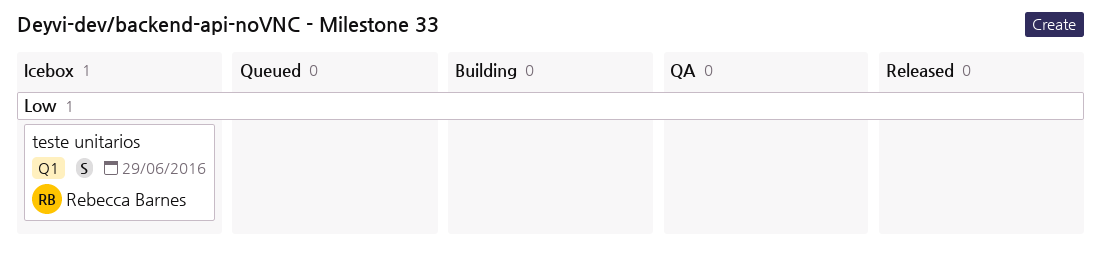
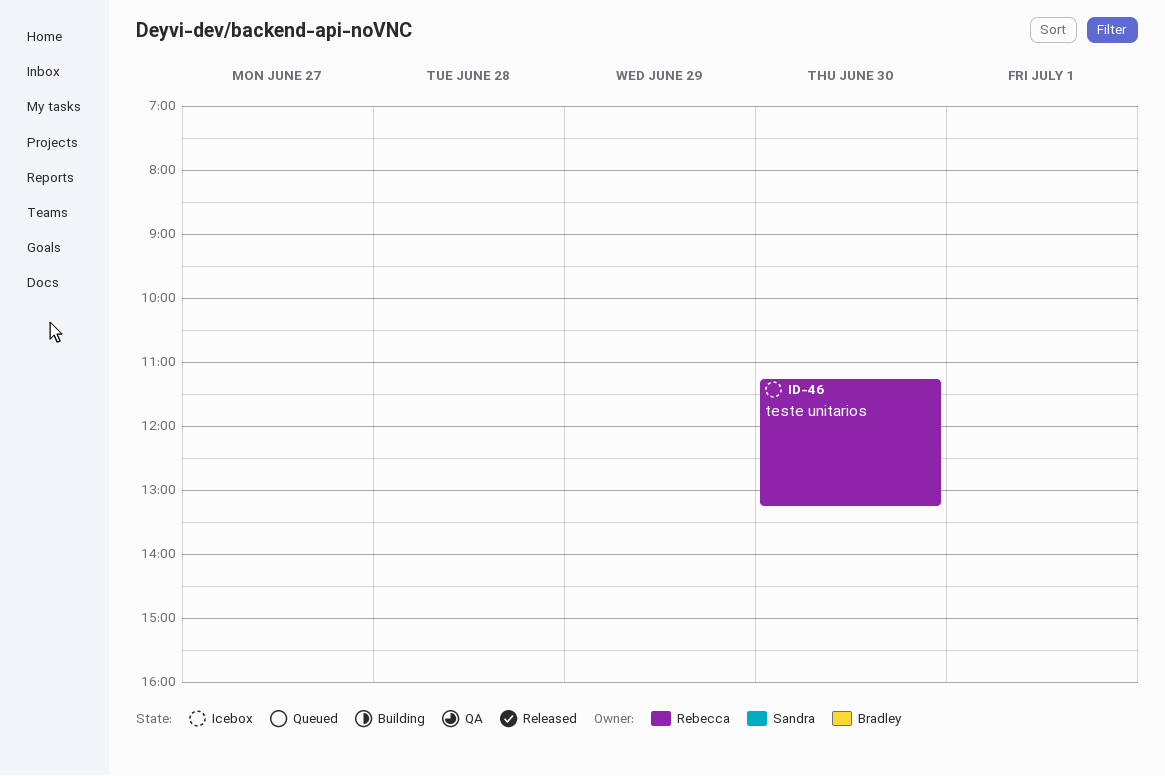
teste unitarios, day: Jun 29 -> Jun 30

